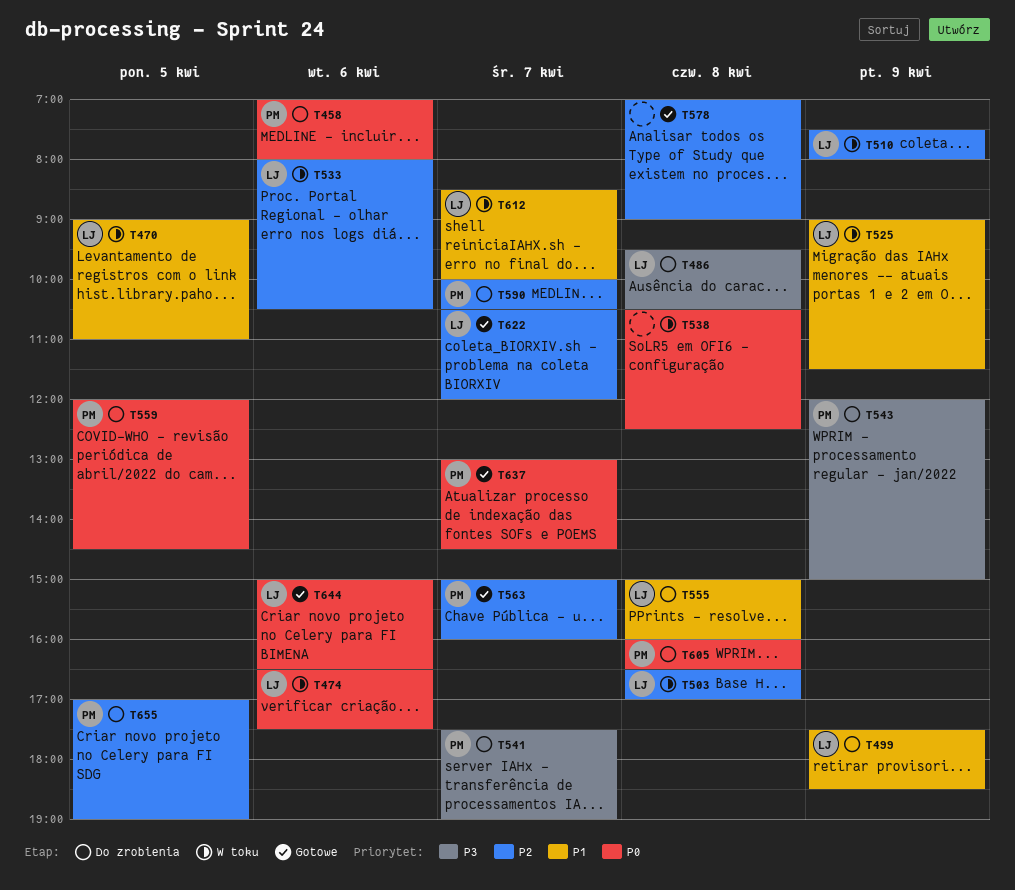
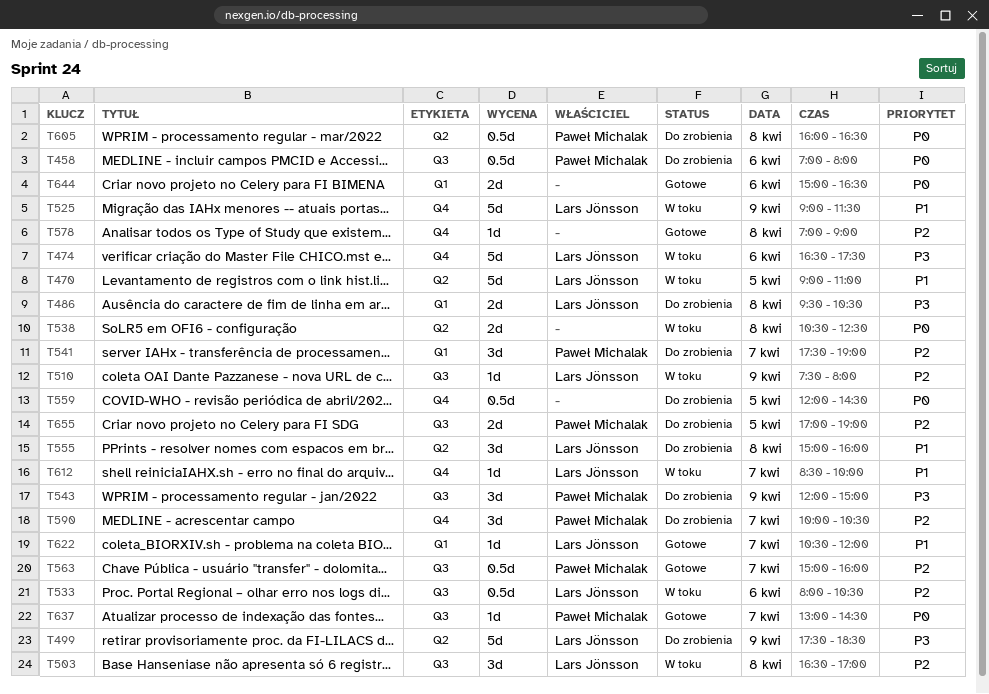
T474, priority: P0 -> P3
T499, priority: P1 -> P3
T541, priority: P3 -> P2
T559, owner: Paweł Michalak -> none
T622, priority: P2 -> P1
T644, owner: Lars Jönsson -> none

